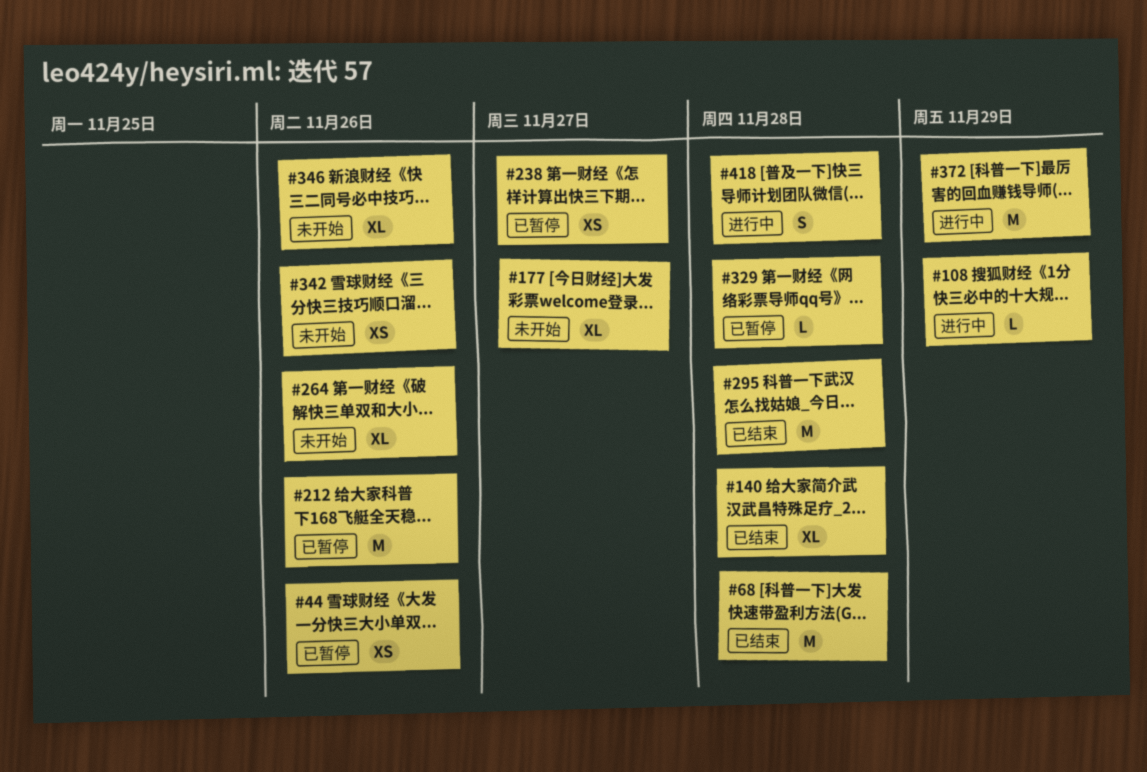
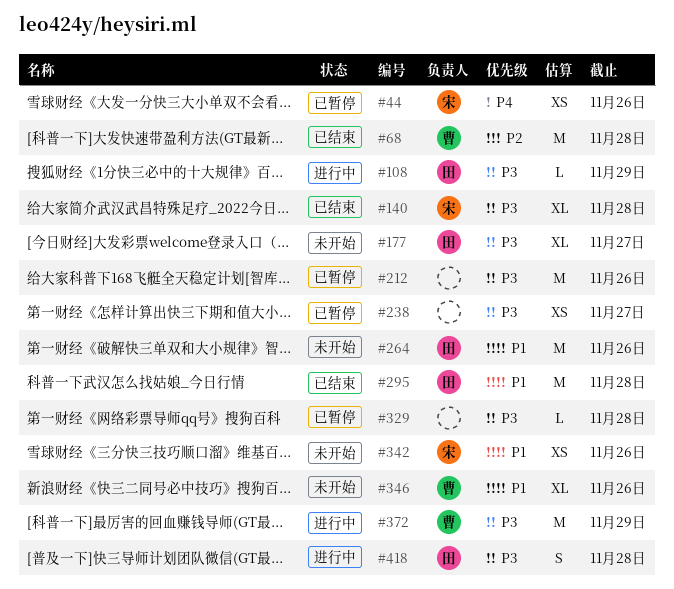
#264, estimate: XL -> M

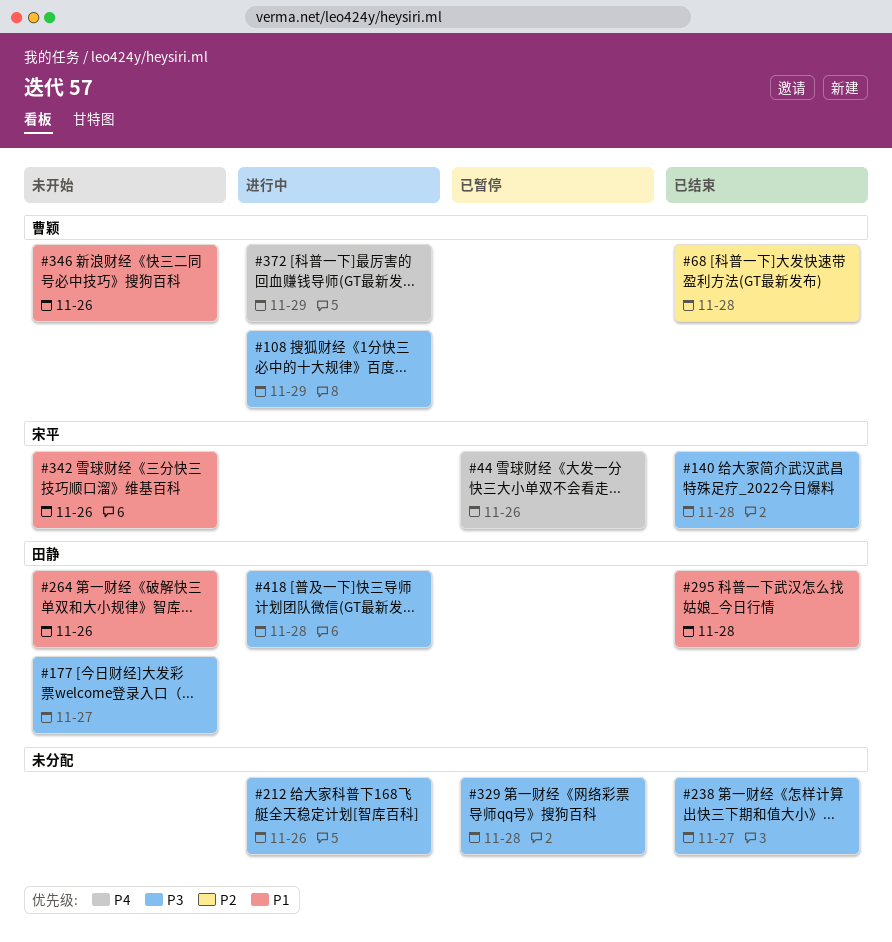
#108, owner: 田静 -> 曹颖
#212, status: 已暂停 -> 进行中
#238, status: 已暂停 -> 已结束
#372, priority: P3 -> P4

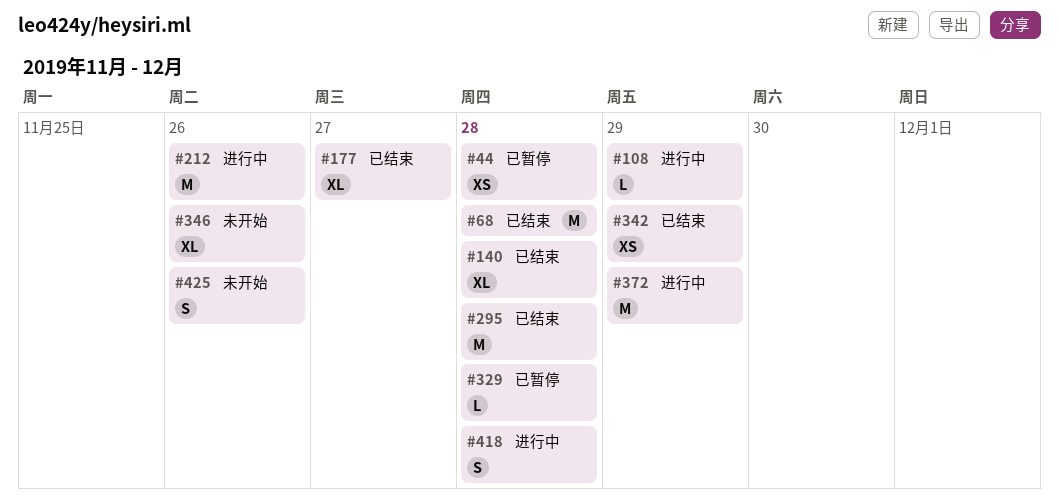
#44, due: Nov 26 -> Nov 28
#177, status: 未开始 -> 已结束
#238: present -> none
#264: present -> none
#342, status: 未开始 -> 已结束
#342, due: Nov 26 -> Nov 29
#425: none -> present

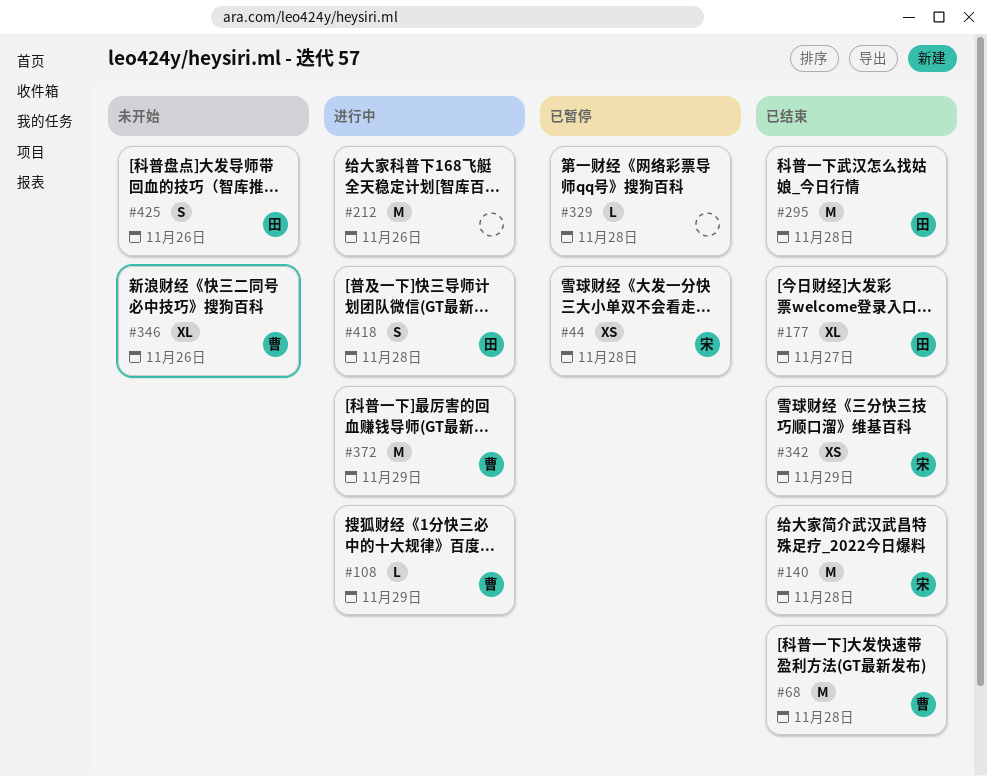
#140, estimate: XL -> M

